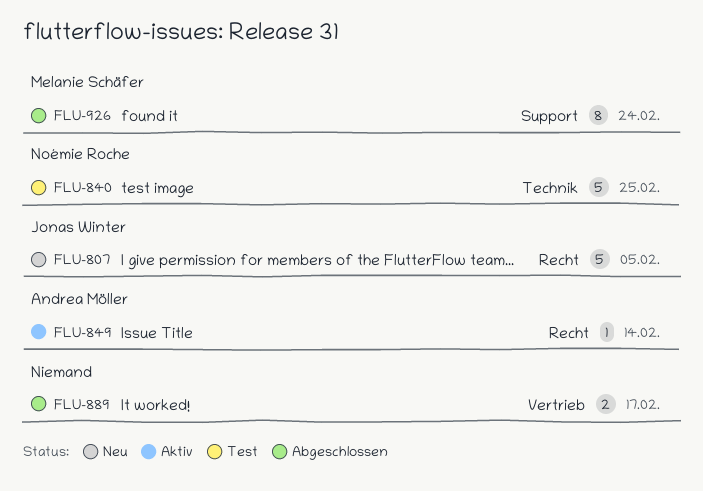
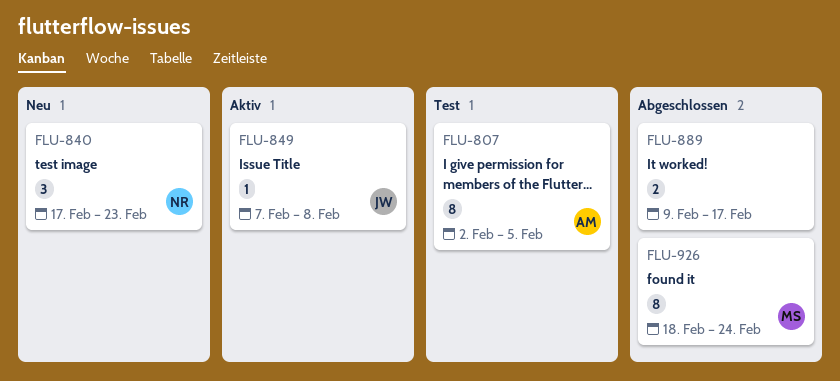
FLU-807, status: Neu -> Test
FLU-807, owner: Jonas Winter -> Andrea Möller
FLU-807, estimate: 5 -> 8
FLU-840, status: Test -> Neu
FLU-840, estimate: 5 -> 3
FLU-840, due: Feb 25 -> Feb 23
FLU-849, owner: Andrea Möller -> Jonas Winter
FLU-849, due: Feb 14 -> Feb 8

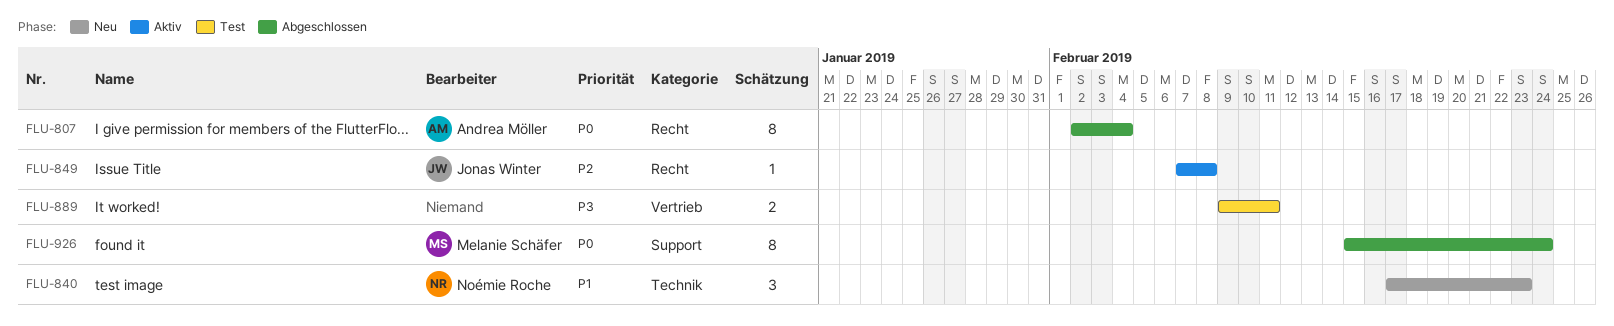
FLU-807, status: Test -> Abgeschlossen
FLU-807, due: Feb 5 -> Feb 4
FLU-889, status: Abgeschlossen -> Test
FLU-889, due: Feb 17 -> Feb 11
FLU-926, start: Feb 18 -> Feb 15

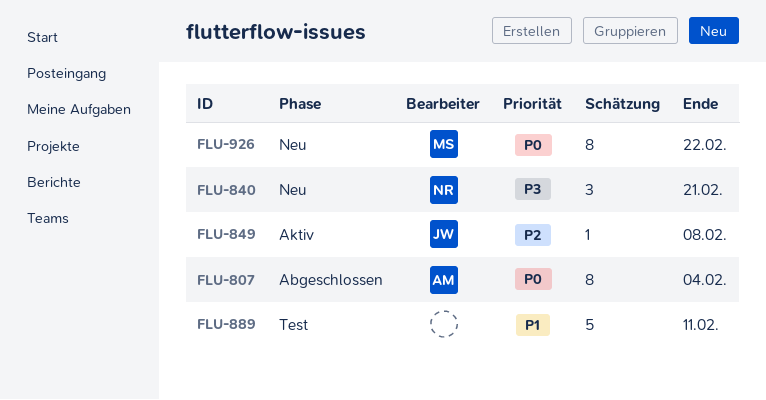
FLU-840, priority: P1 -> P3
FLU-840, due: Feb 23 -> Feb 21
FLU-889, priority: P3 -> P1
FLU-889, estimate: 2 -> 5
FLU-926, status: Abgeschlossen -> Neu
FLU-926, due: Feb 24 -> Feb 22

